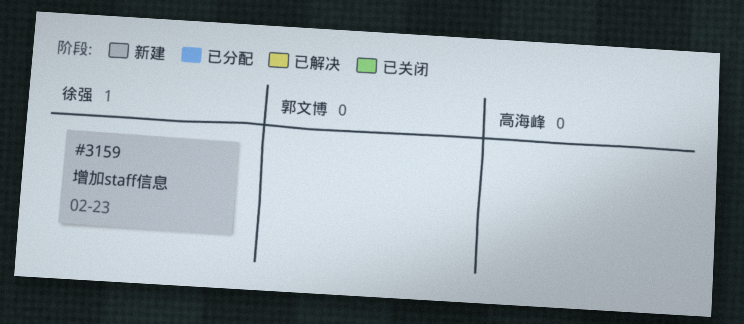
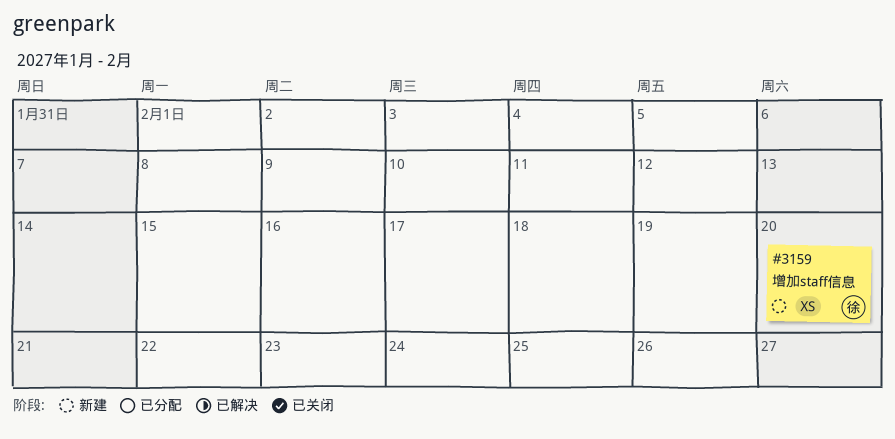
#3159, due: Feb 23 -> Feb 20

